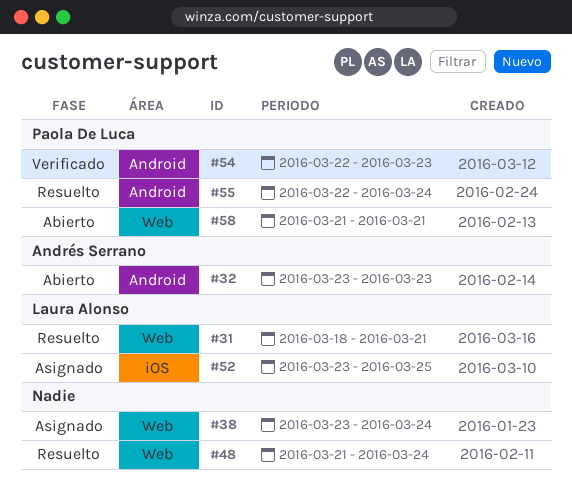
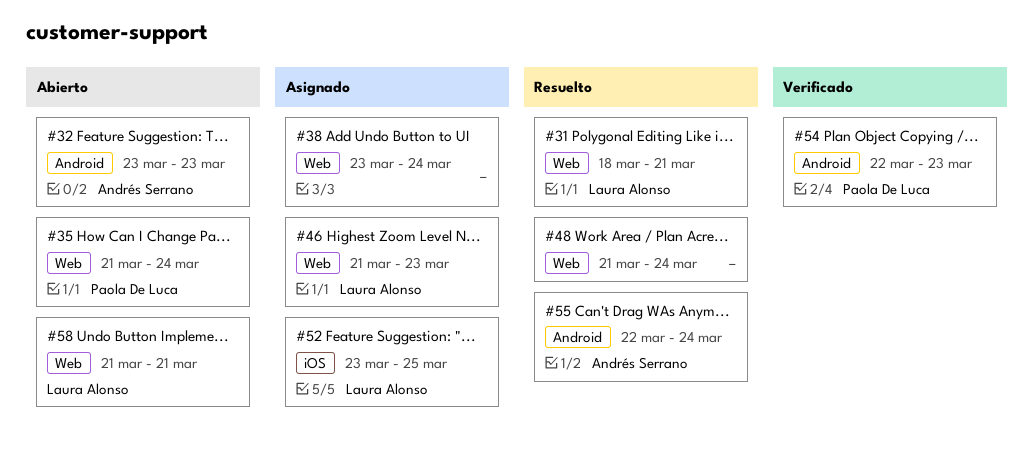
#35: none -> present
#46: none -> present
#55, owner: Paola De Luca -> Andrés Serrano
#58, owner: Paola De Luca -> Laura Alonso

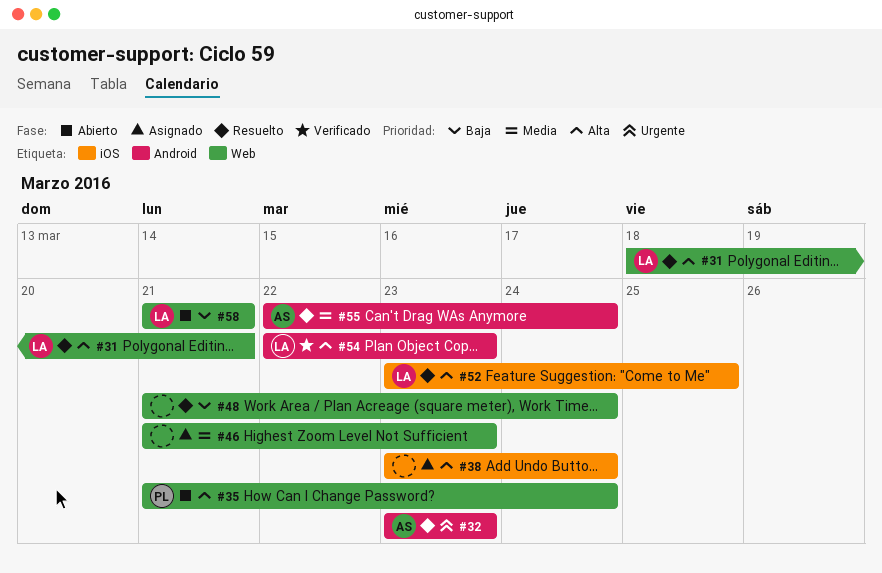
#32, status: Abierto -> Resuelto
#38, label: Web -> iOS
#46, owner: Laura Alonso -> none
#52, status: Asignado -> Resuelto
#54, owner: Paola De Luca -> Laura Alonso

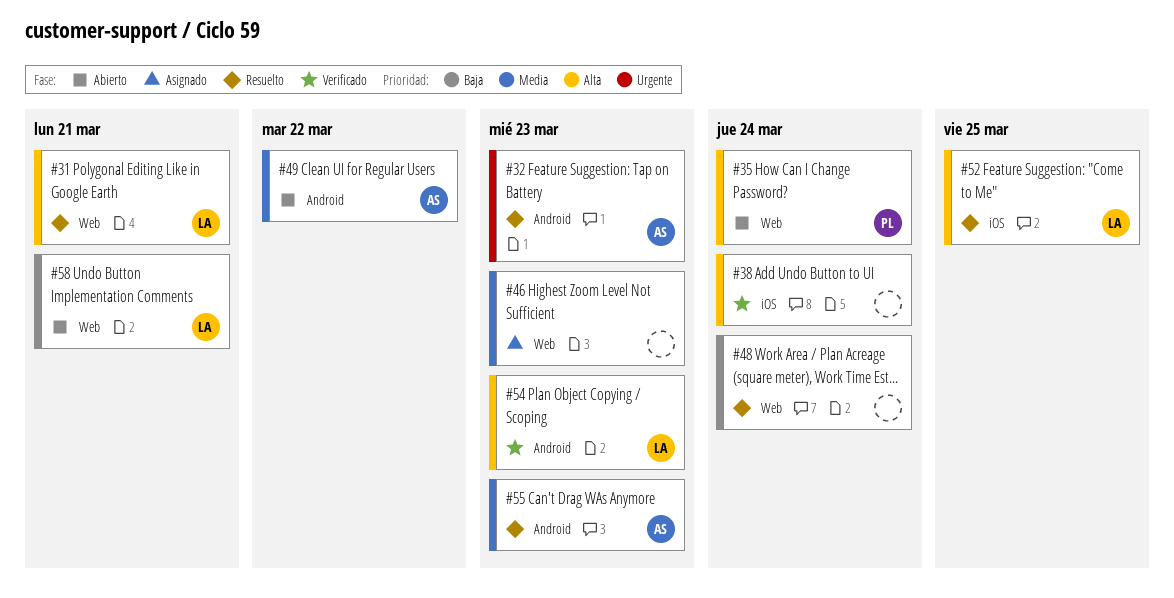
#38, status: Asignado -> Verificado
#49: none -> present
#55, due: Mar 24 -> Mar 23

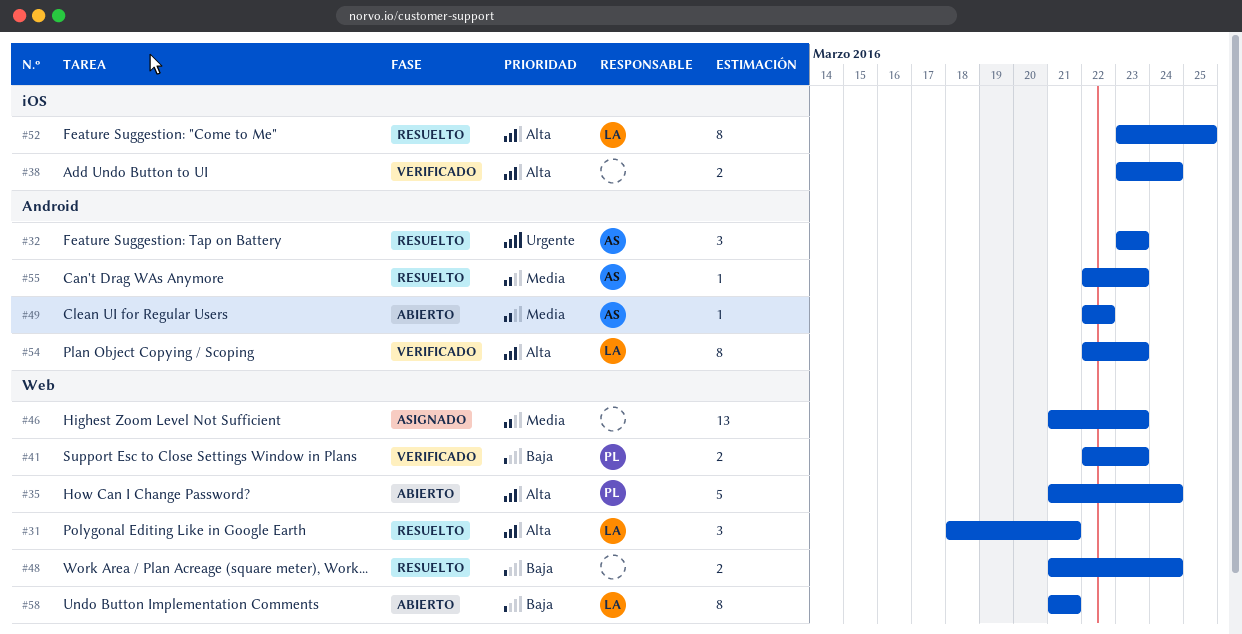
#41: none -> present

